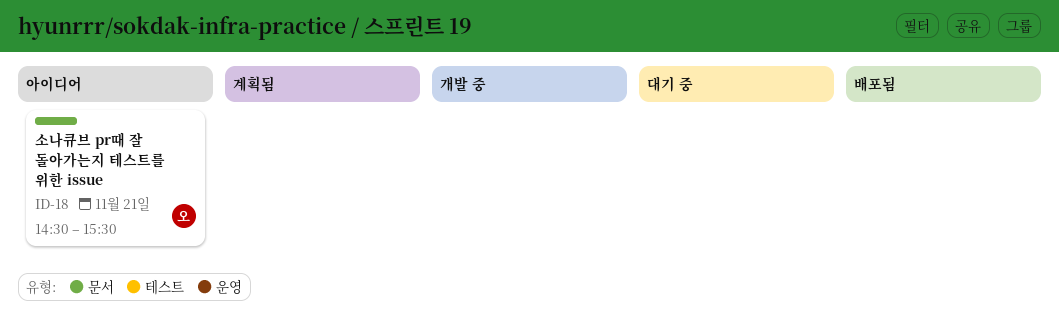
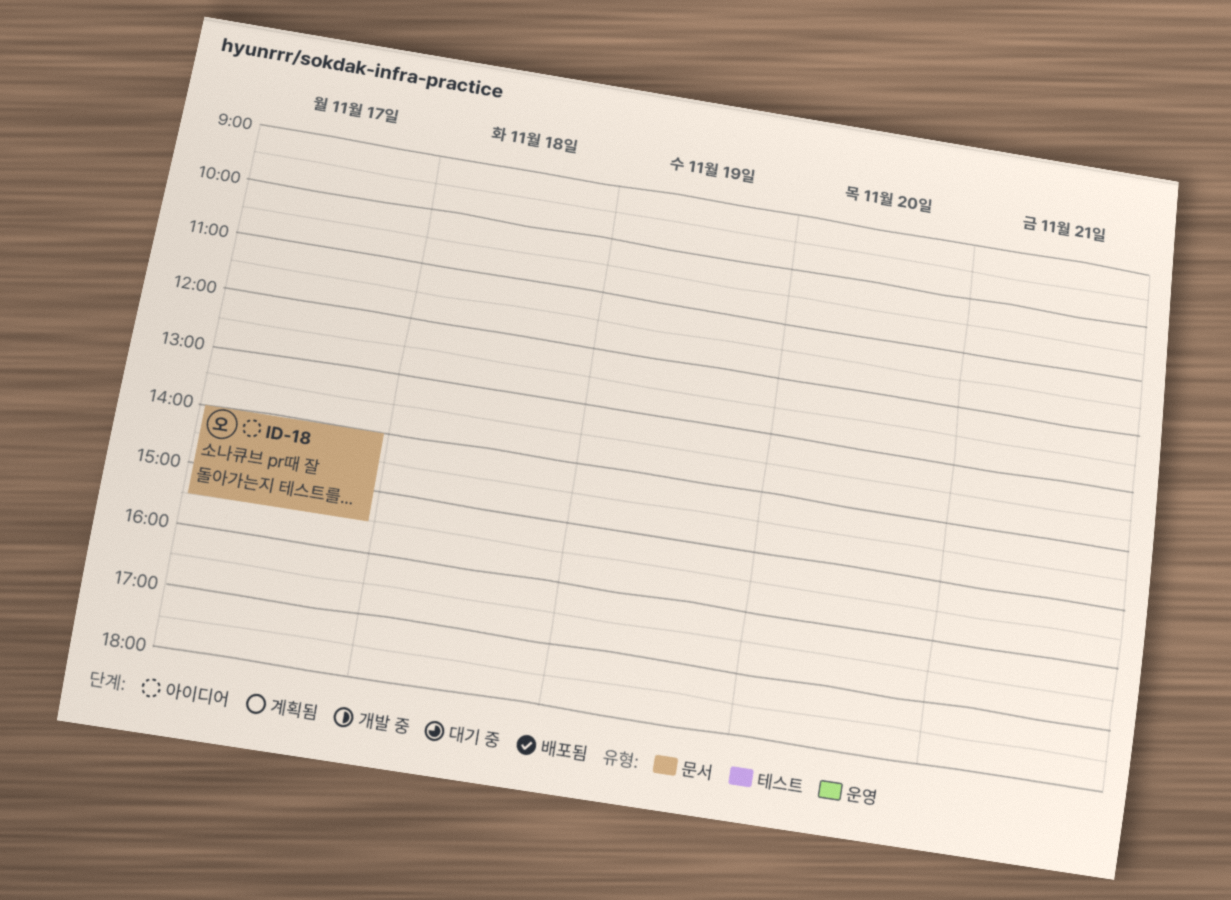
ID-18, day: Nov 21 -> Nov 17
ID-18, begins: 14:30 -> 14:00

